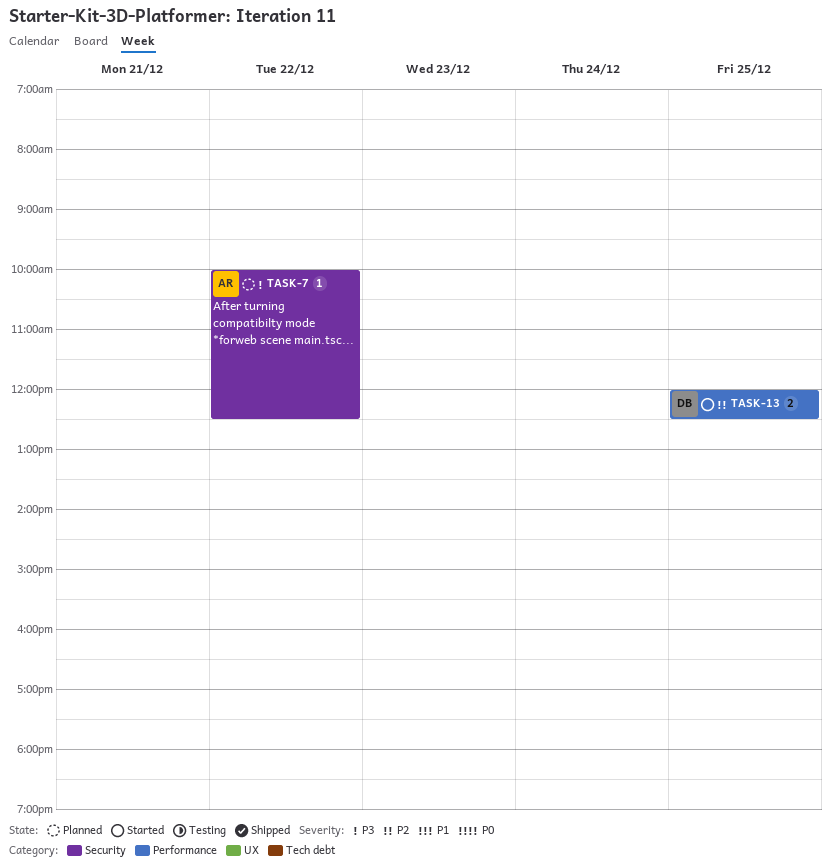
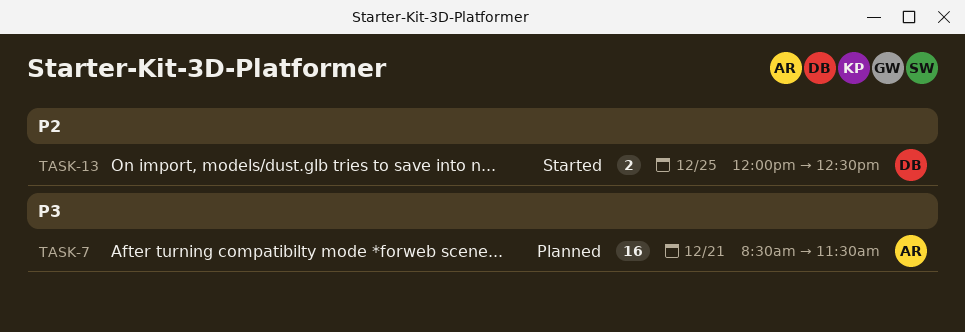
TASK-7, estimate: 1 -> 16
TASK-7, day: Dec 22 -> Dec 21
TASK-7, begins: 10:00 -> 08:30
TASK-7, ends: 12:30 -> 11:30

